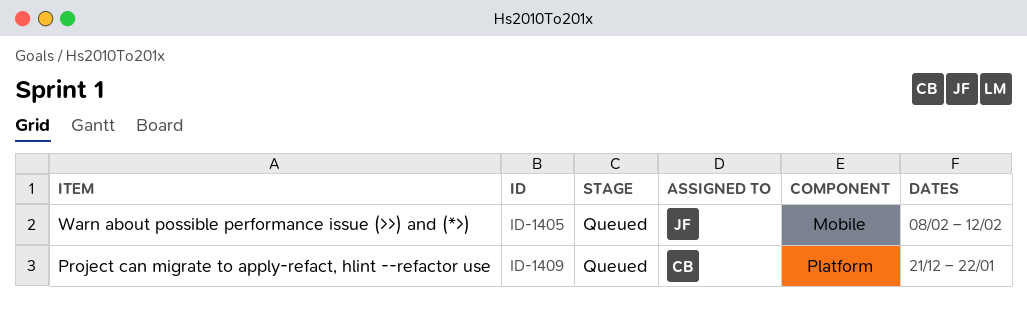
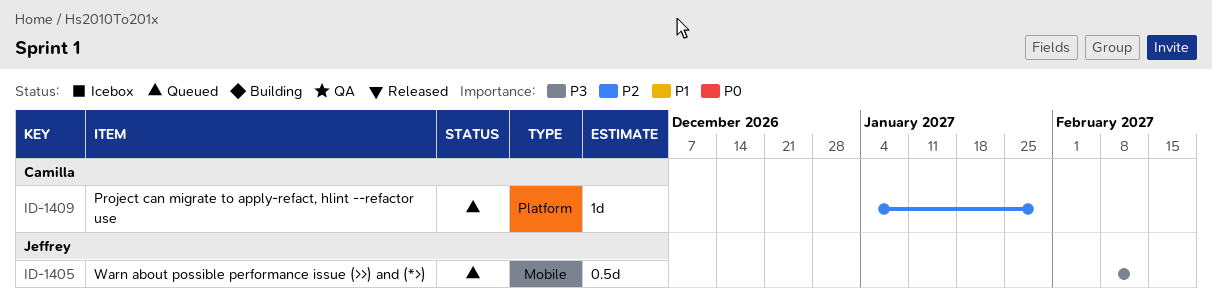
ID-1409, start: Dec 21 -> Jan 4
ID-1409, due: Jan 22 -> Jan 29

